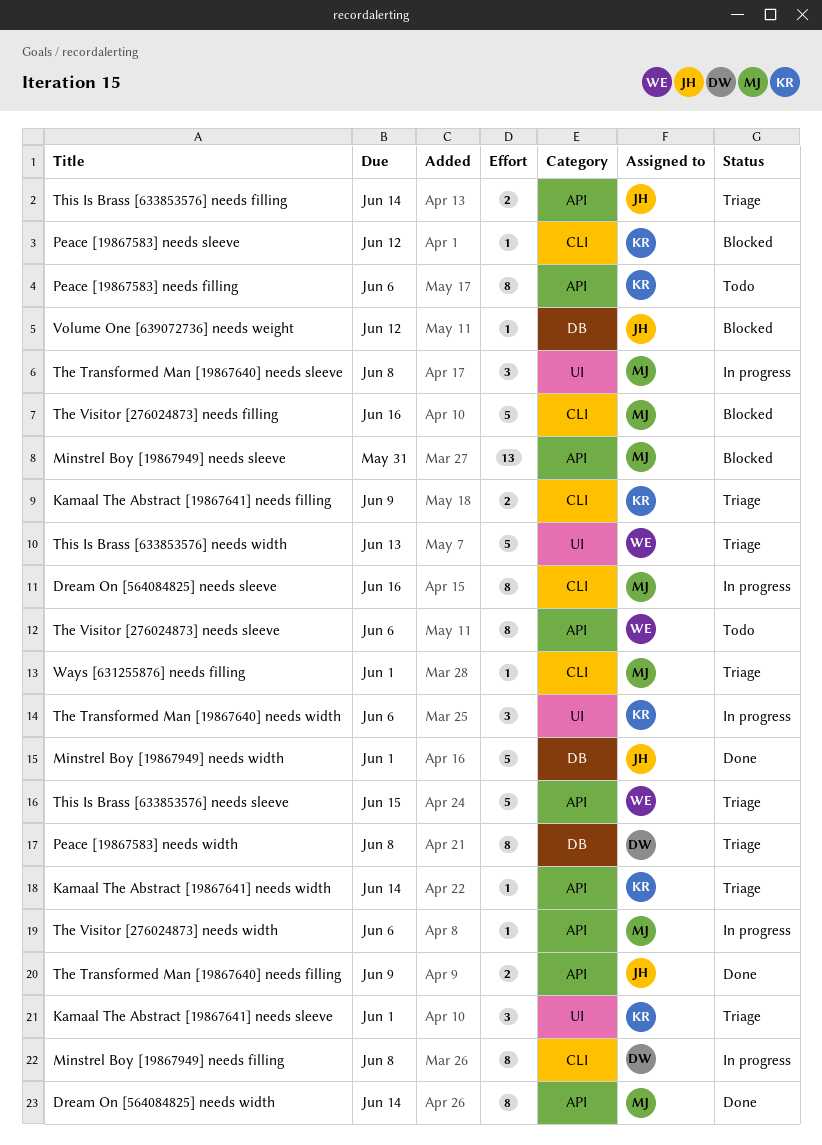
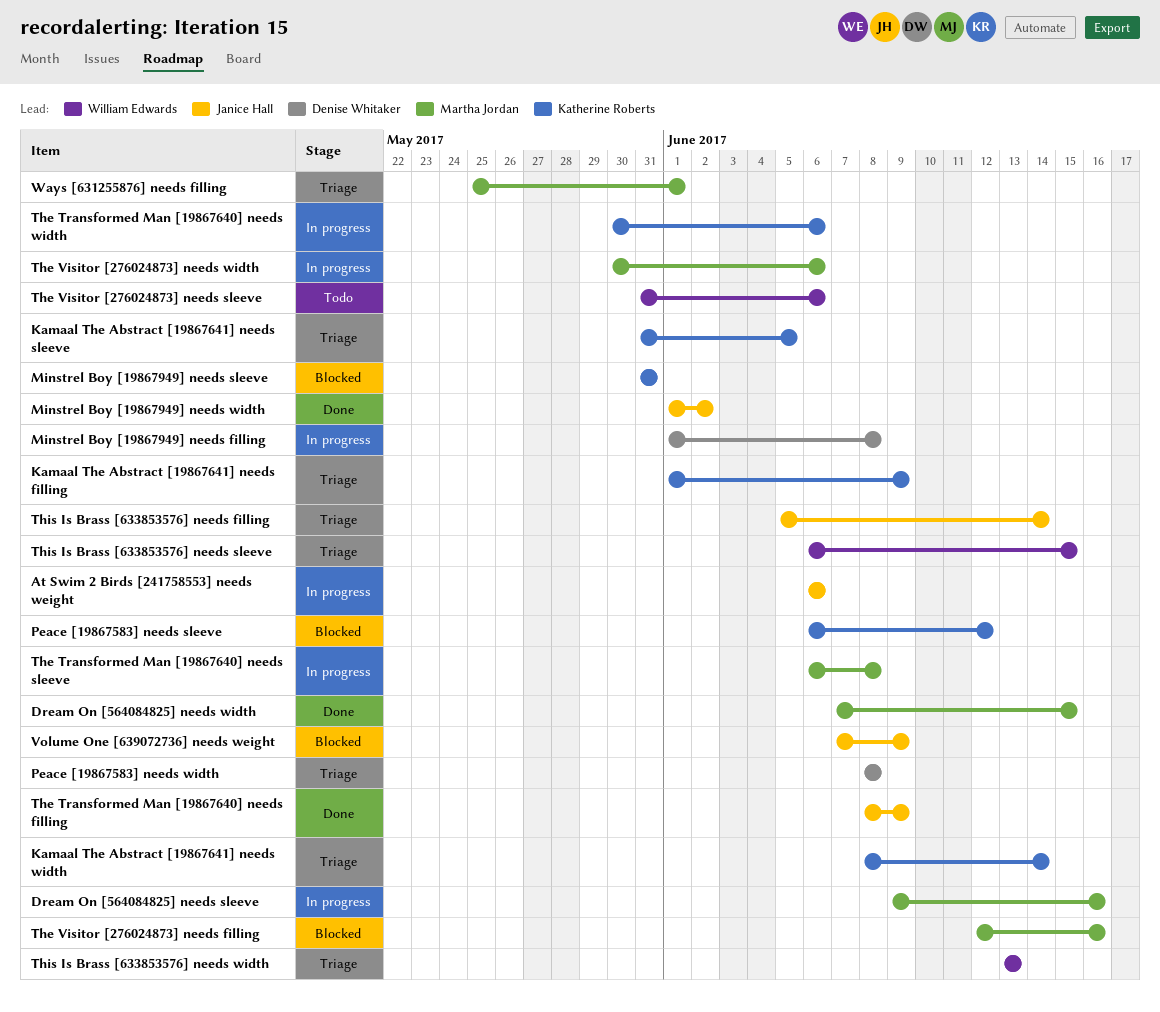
At Swim 2 Birds [241758553] needs weight: none -> present
Dream On [564084825] needs width, due: Jun 14 -> Jun 15
Kamaal The Abstract [19867641] needs sleeve, due: Jun 1 -> Jun 5
Minstrel Boy [19867949] needs sleeve, owner: Martha Jordan -> Katherine Roberts
Minstrel Boy [19867949] needs width, due: Jun 1 -> Jun 2
Peace [19867583] needs filling: present -> none
Volume One [639072736] needs weight, due: Jun 12 -> Jun 9

